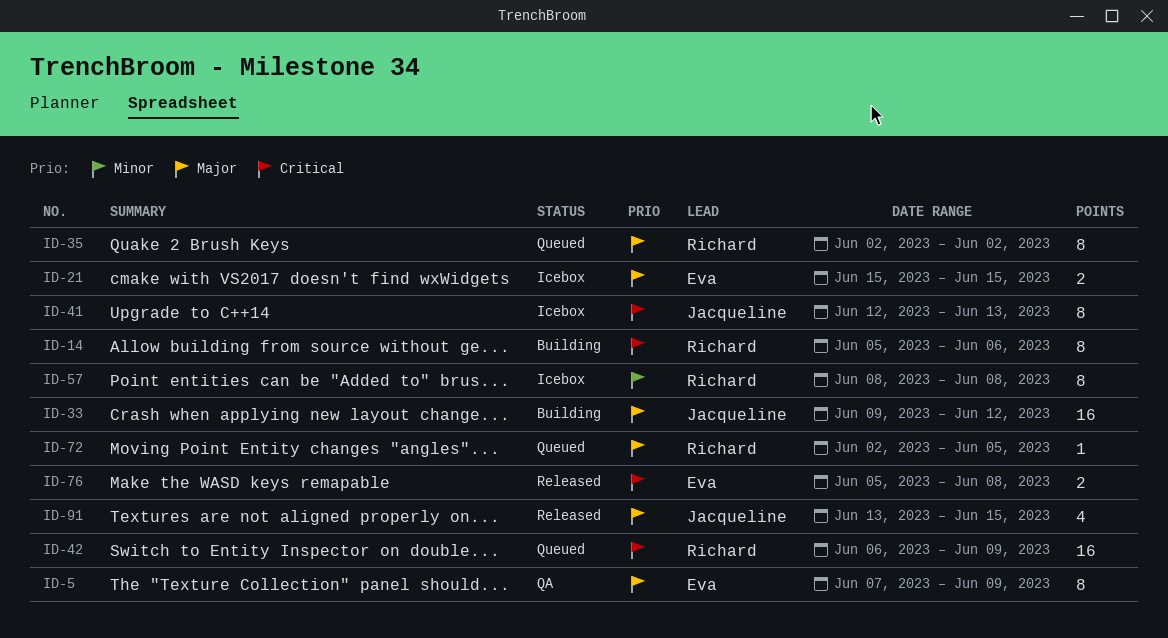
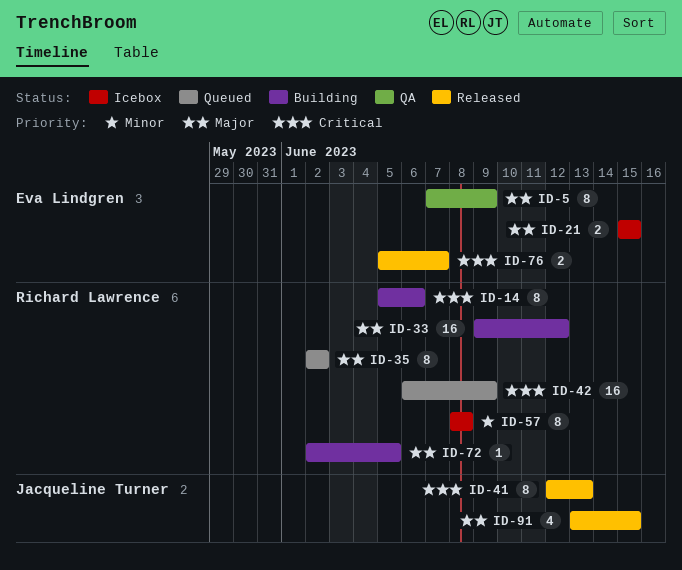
ID-33, owner: Jacqueline Turner -> Richard Lawrence
ID-41, status: Icebox -> Released
ID-72, status: Queued -> Building
ID-76, due: Jun 8 -> Jun 7

